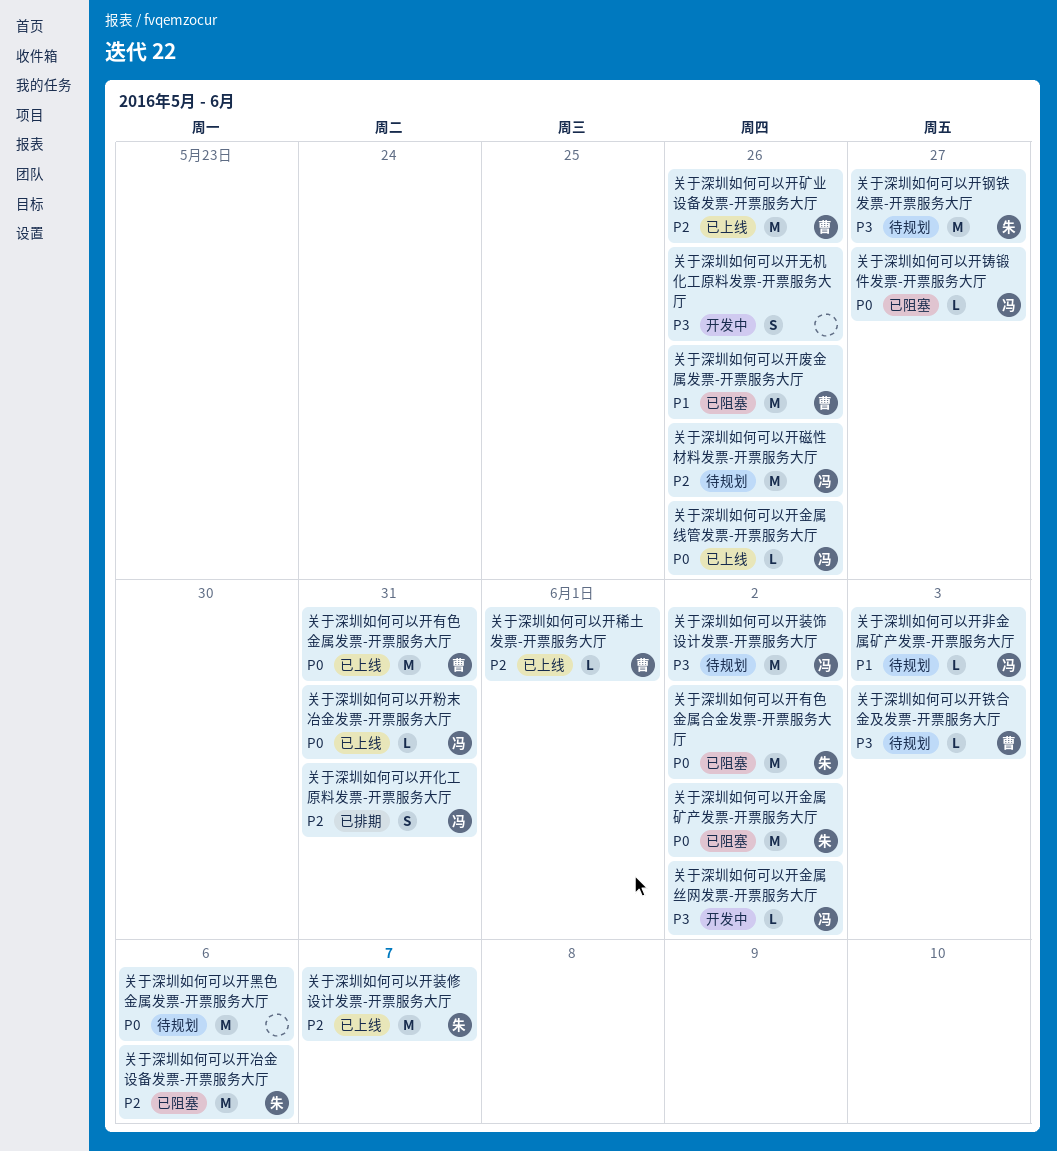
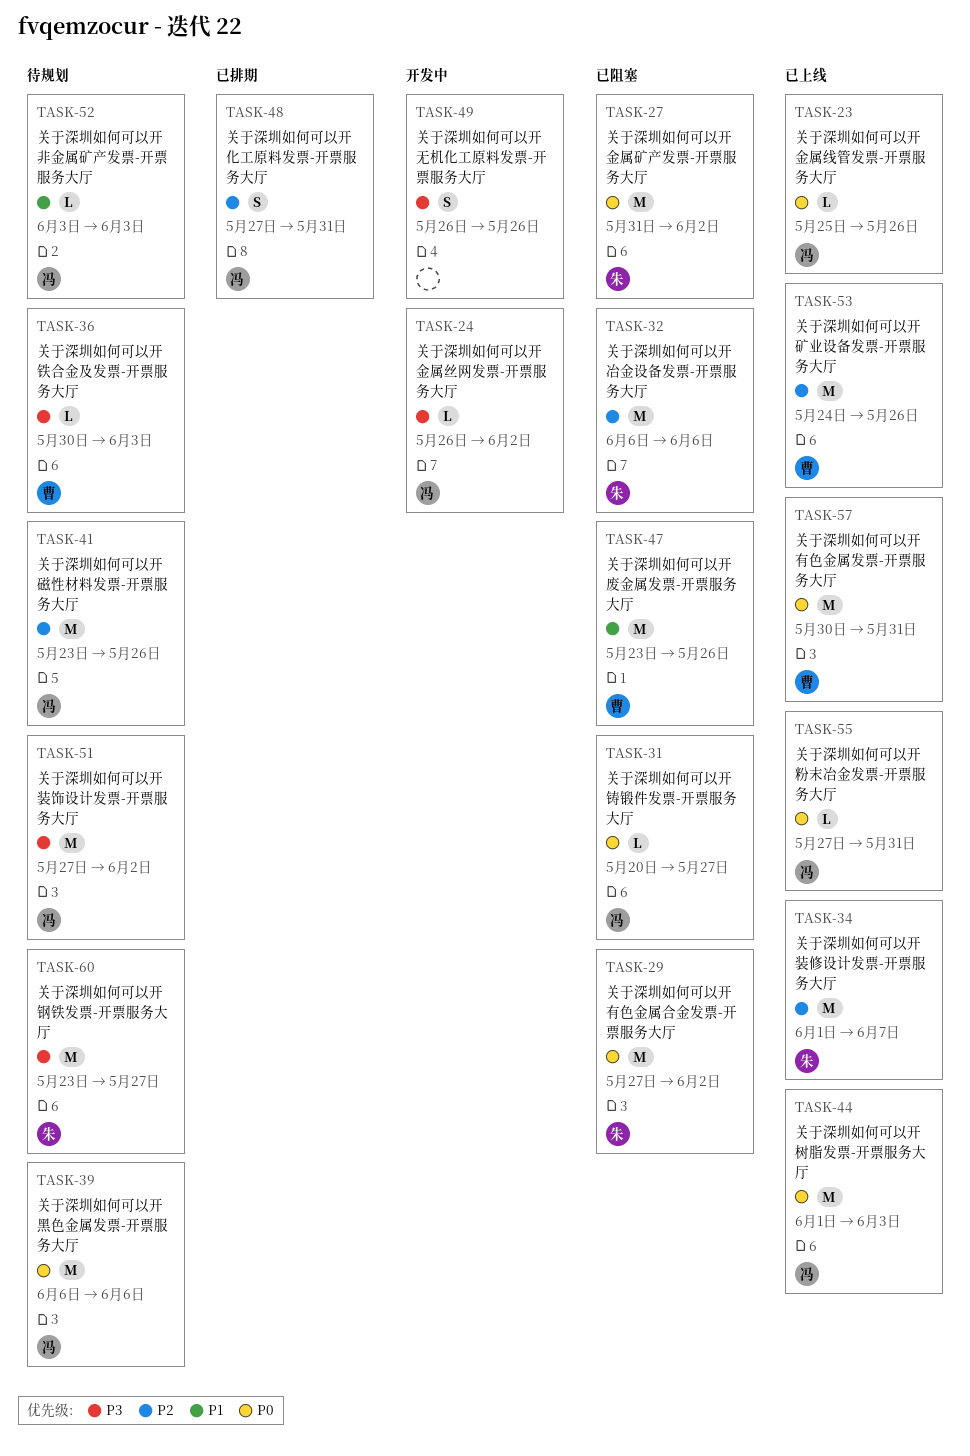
关于深圳如何可以开树脂发票-开票服务大厅: none -> present
关于深圳如何可以开稀土发票-开票服务大厅: present -> none
关于深圳如何可以开黑色金属发票-开票服务大厅, owner: none -> 冯

